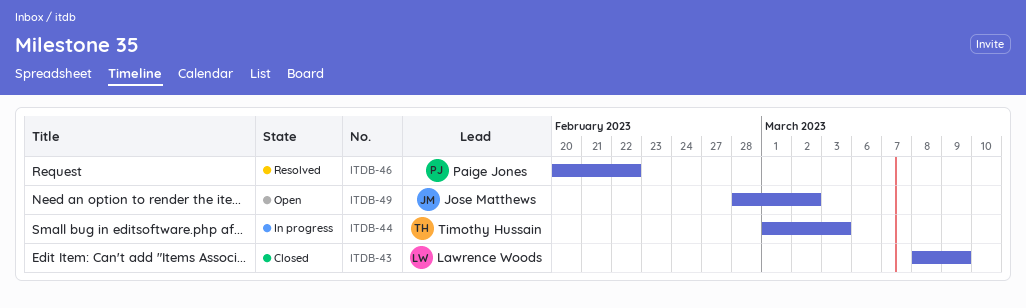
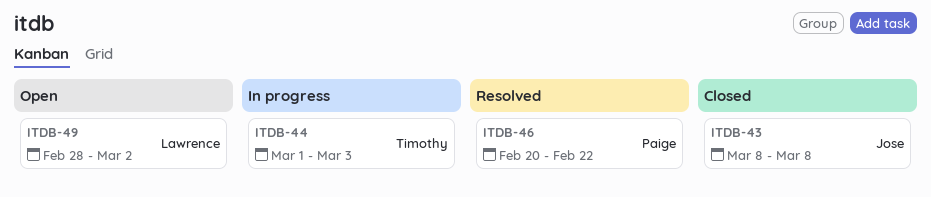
ITDB-43, owner: Lawrence Woods -> Jose Matthews
ITDB-43, due: Mar 9 -> Mar 8
ITDB-49, owner: Jose Matthews -> Lawrence Woods

